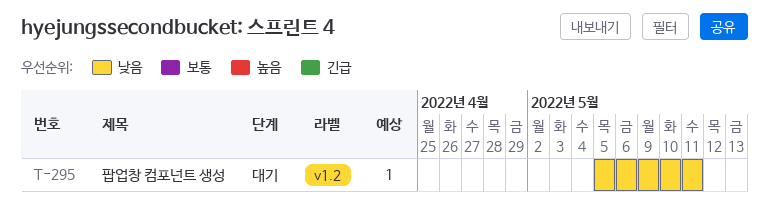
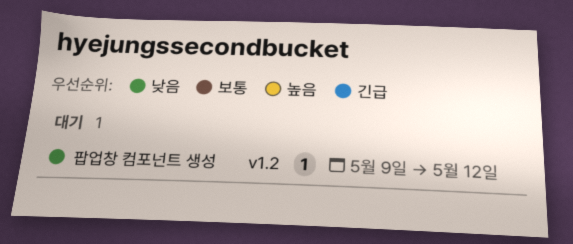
팝업창 컴포넌트 생성, start: May 5 -> May 9
팝업창 컴포넌트 생성, due: May 11 -> May 12

